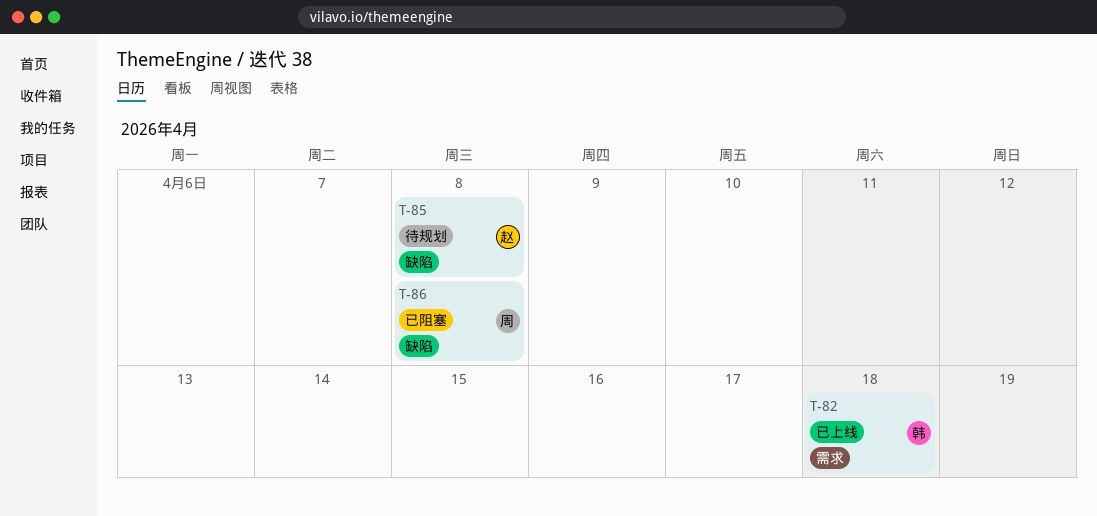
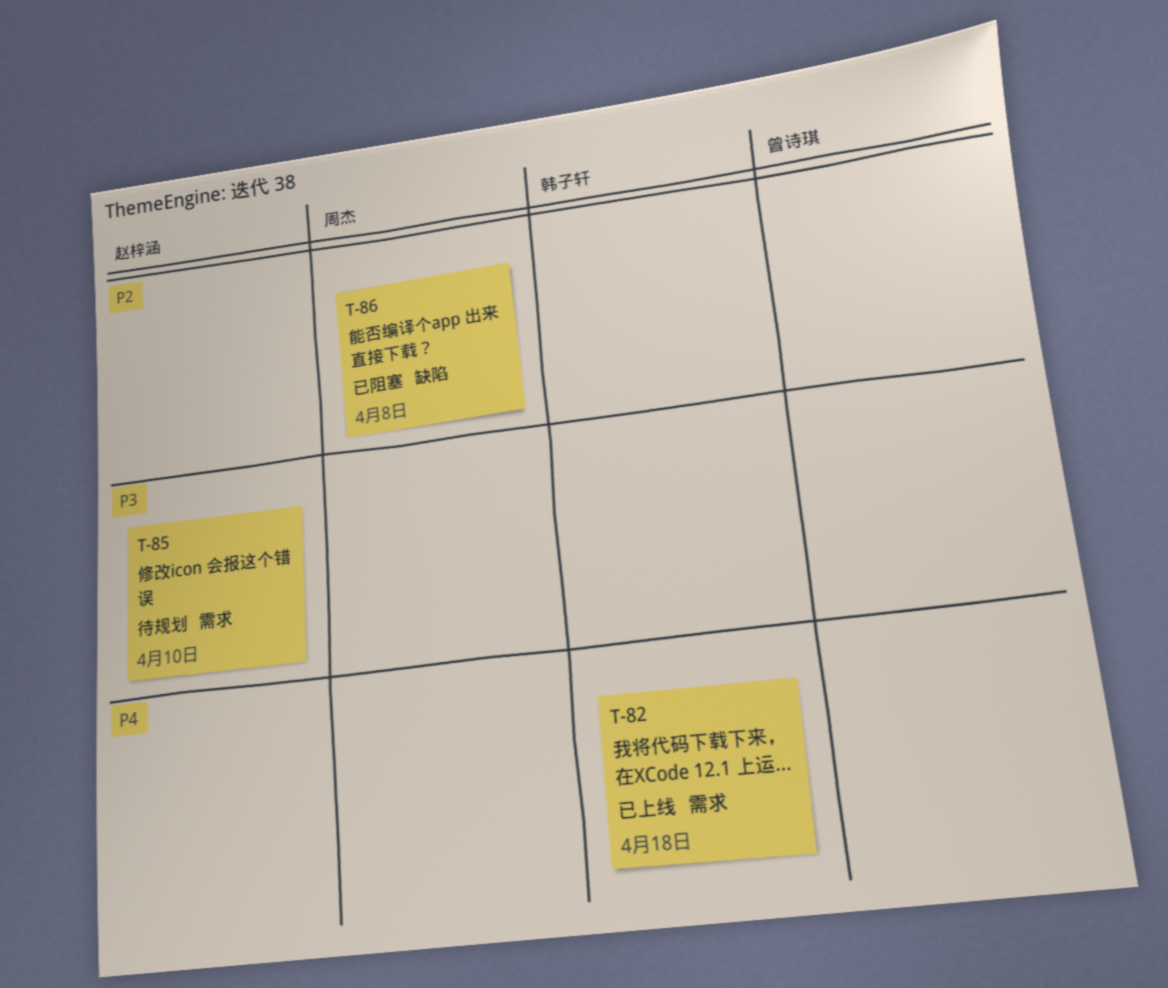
T-85, label: 缺陷 -> 需求
T-85, due: Apr 8 -> Apr 10

